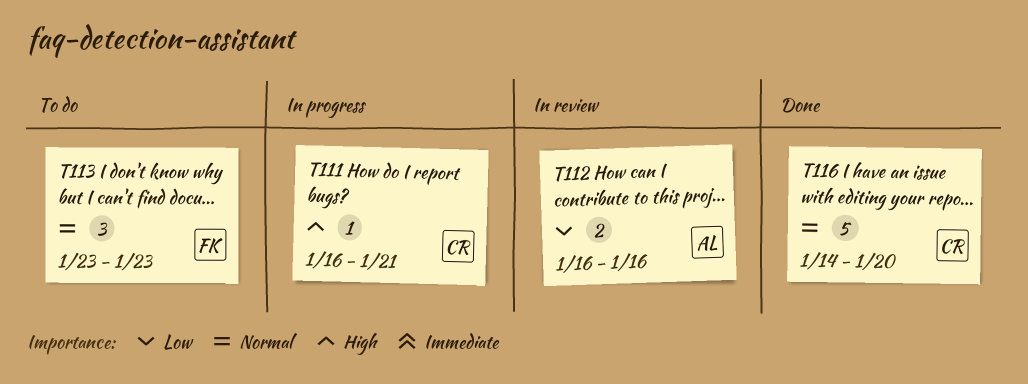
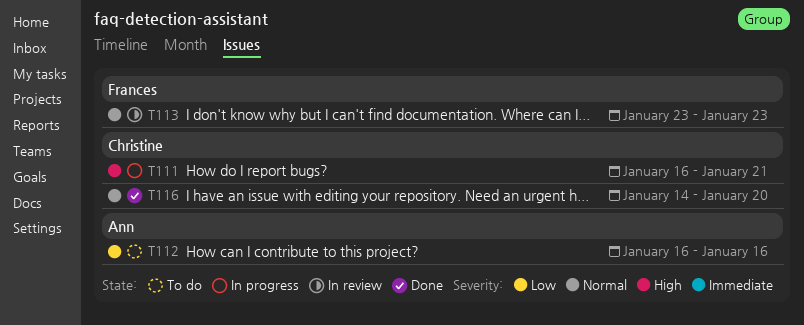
T112, status: In review -> To do
T113, status: To do -> In review

